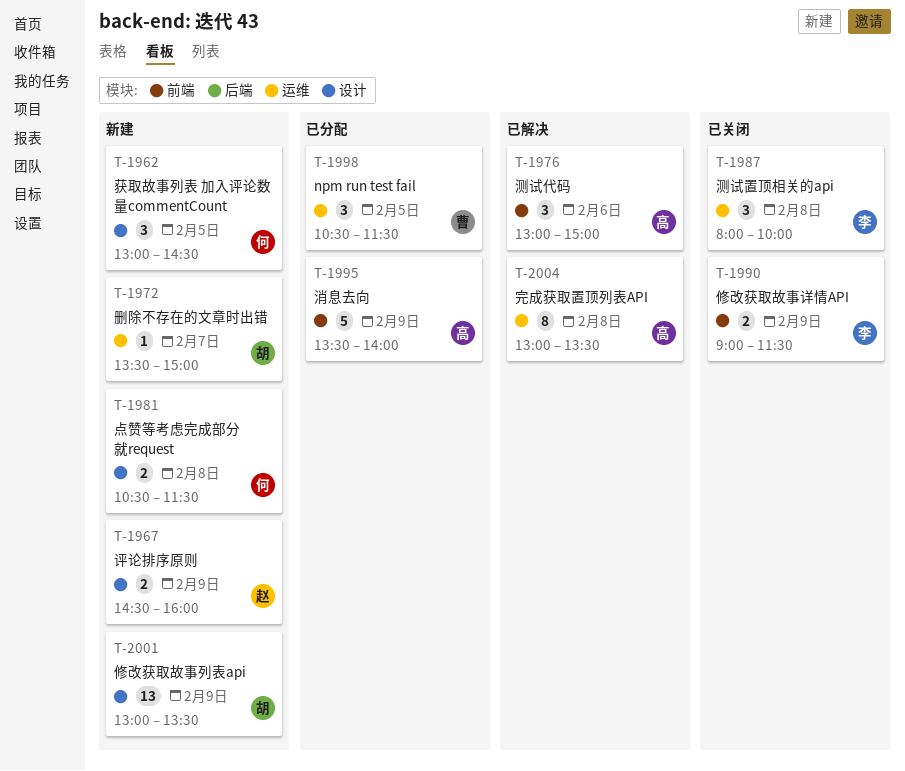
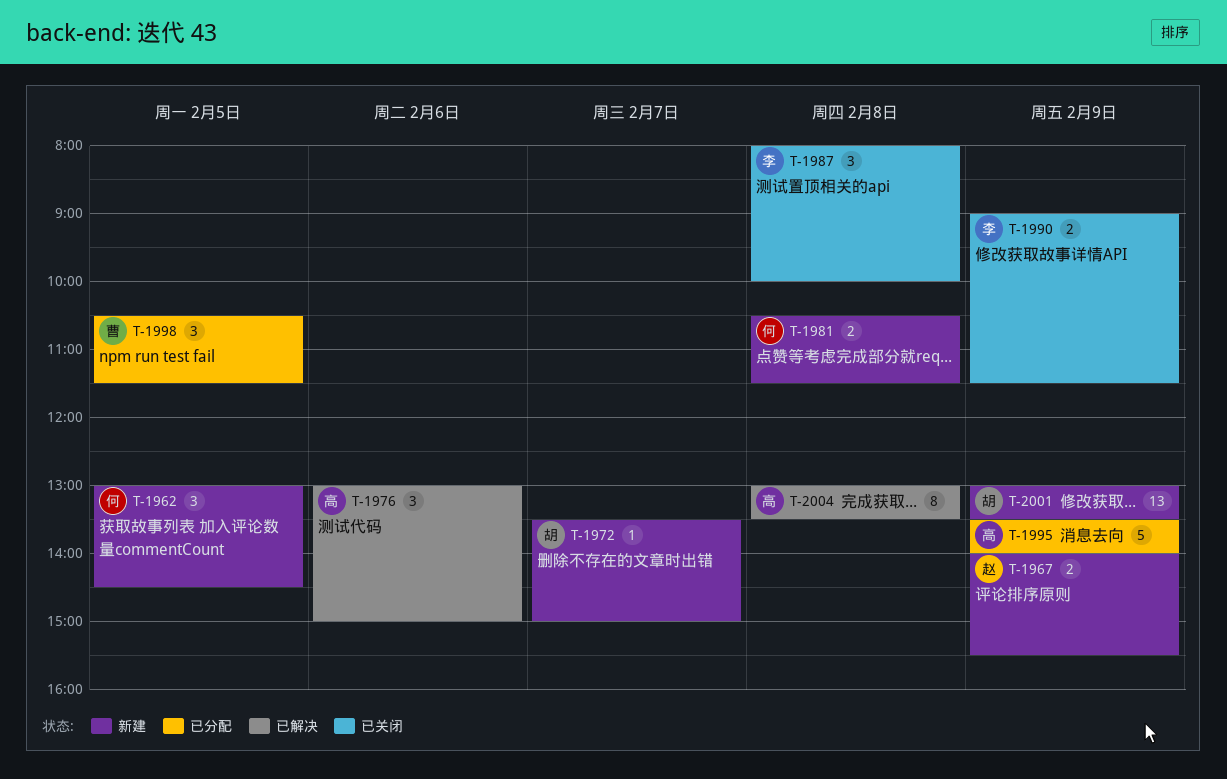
T-1967, begins: 14:30 -> 14:00
T-1967, ends: 16:00 -> 15:30

